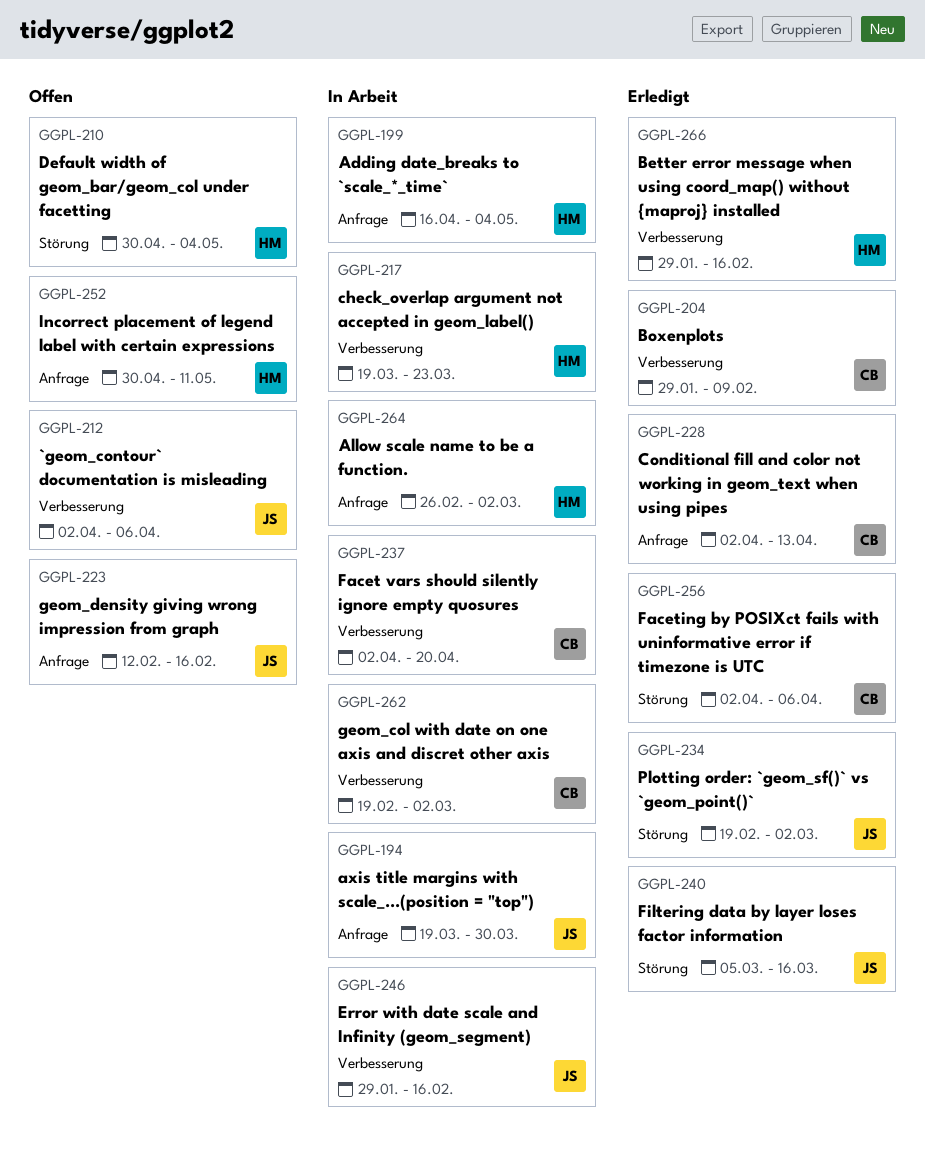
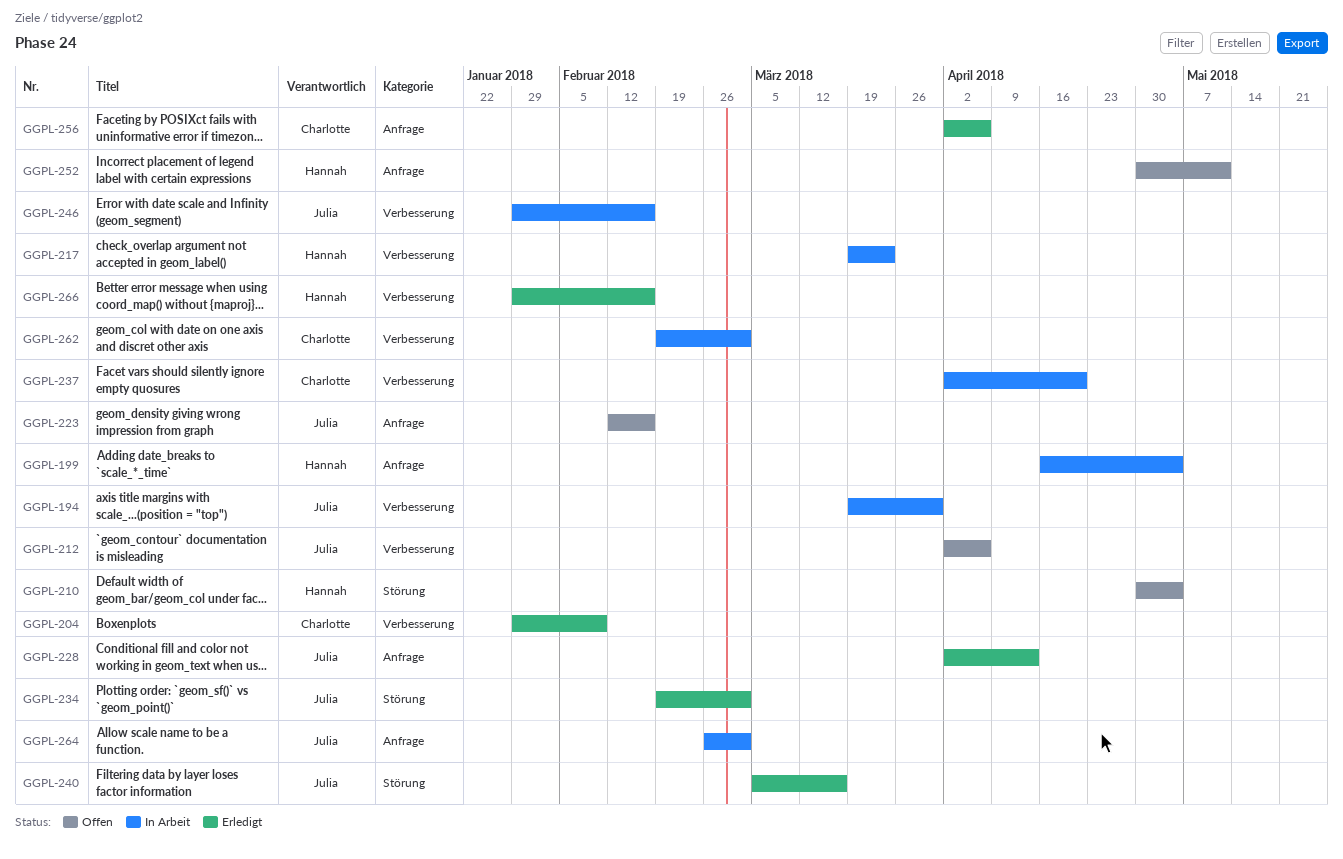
GGPL-194, label: Anfrage -> Verbesserung
GGPL-228, owner: Charlotte -> Julia
GGPL-256, label: Störung -> Anfrage
GGPL-264, owner: Hannah -> Julia

